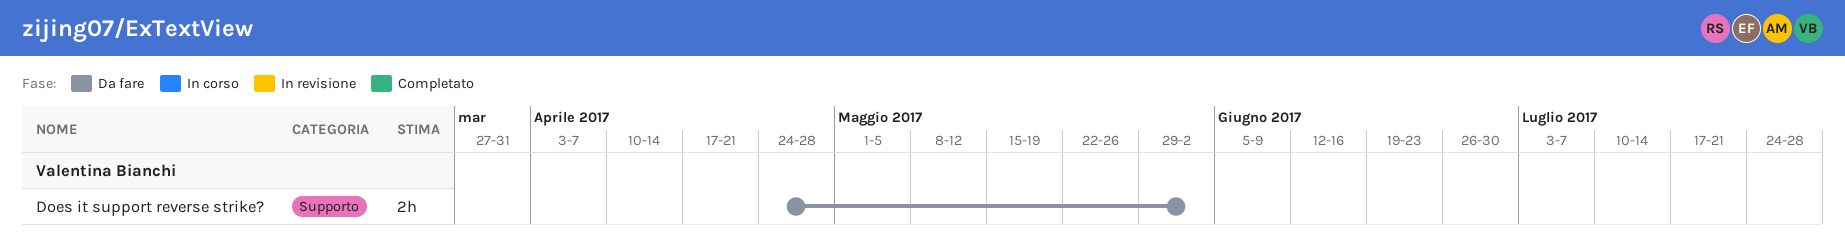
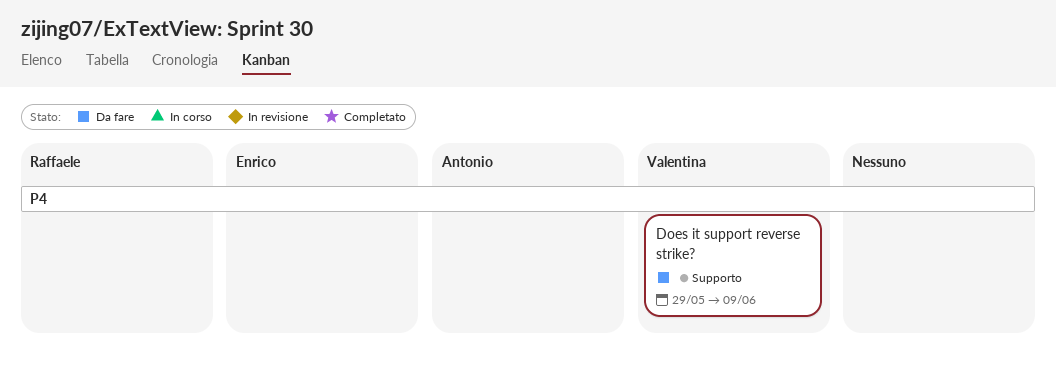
Does it support reverse strike?, start: Apr 24 -> May 29
Does it support reverse strike?, due: Jun 2 -> Jun 9

